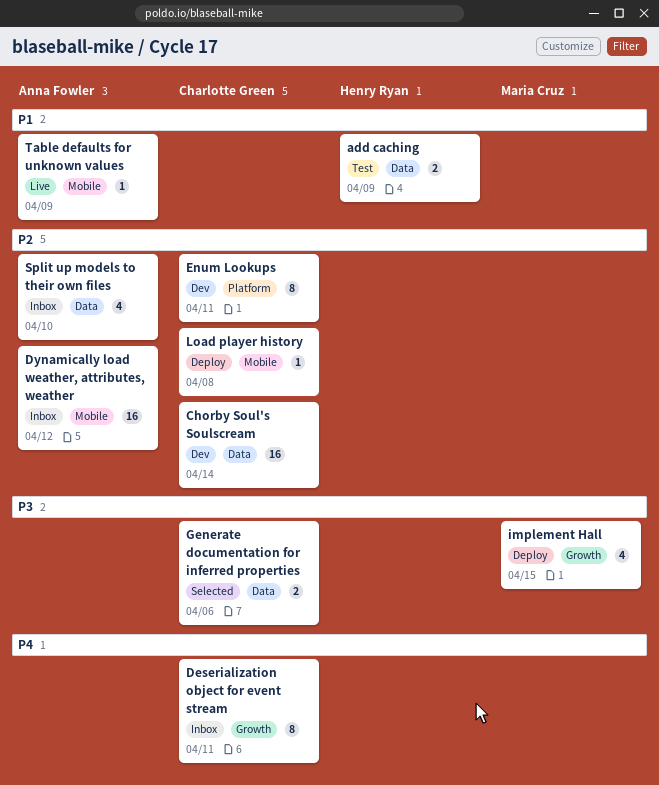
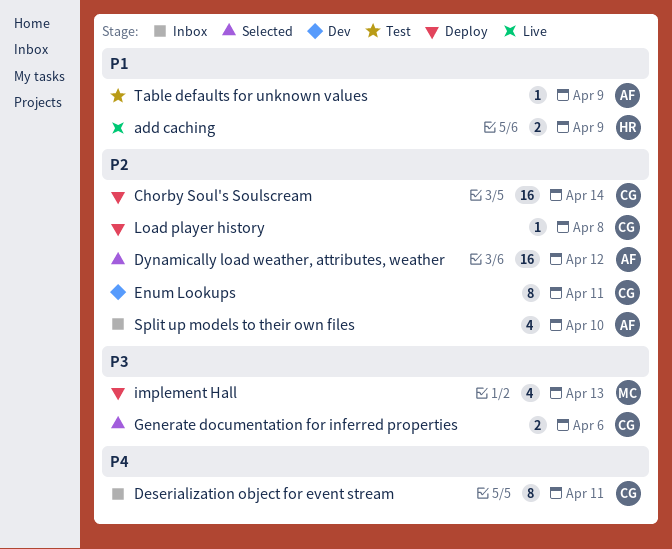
add caching, status: Test -> Live
Chorby Soul's Soulscream, status: Dev -> Deploy
Dynamically load weather, attributes, weather, status: Inbox -> Selected
implement Hall, due: Apr 15 -> Apr 13
Table defaults for unknown values, status: Live -> Test

